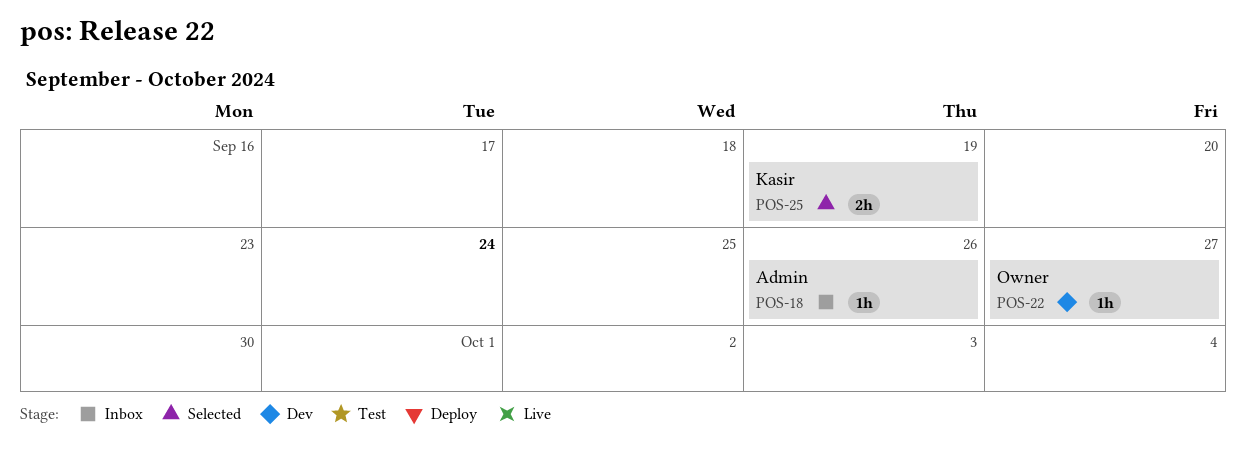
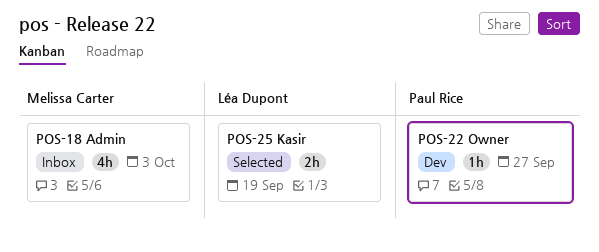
POS-18, estimate: 1h -> 4h
POS-18, due: Sep 26 -> Oct 3

